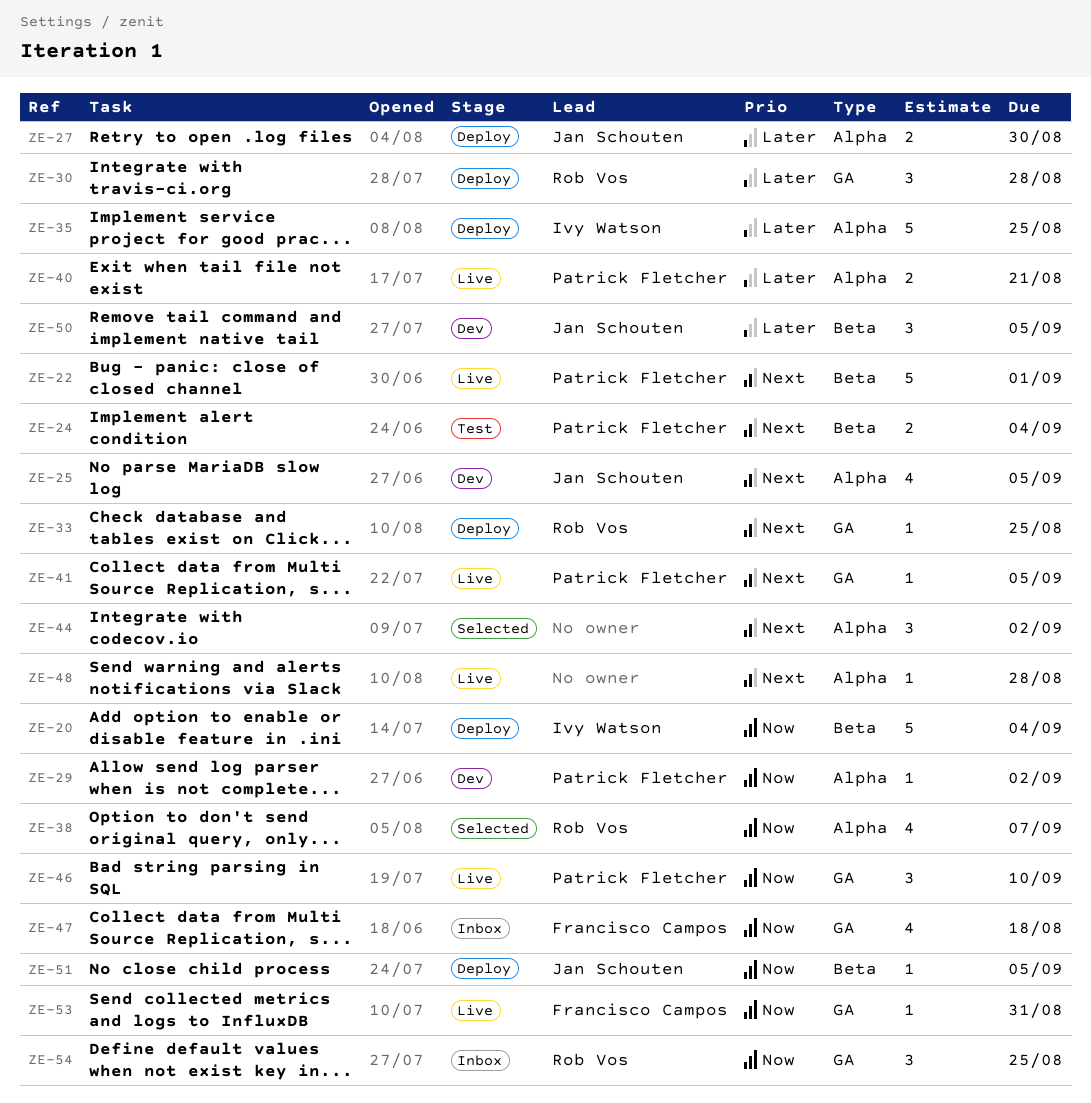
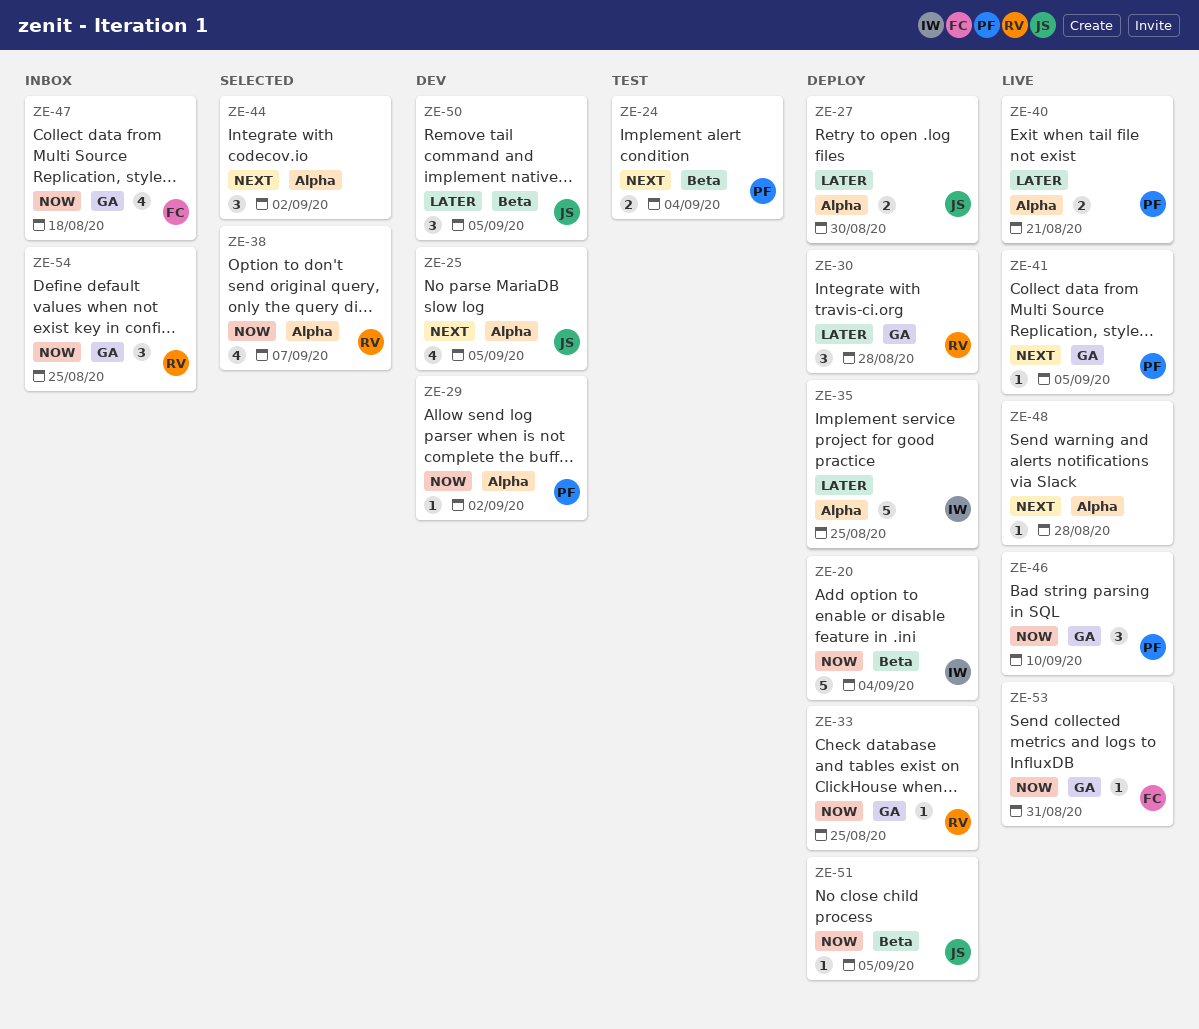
ZE-22: present -> none
ZE-33, priority: Next -> Now

